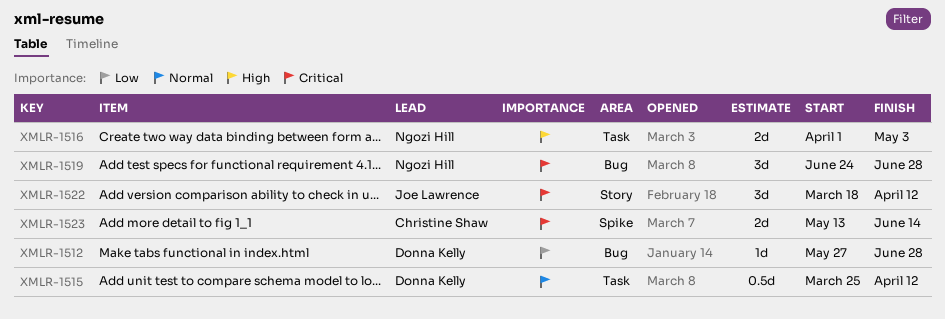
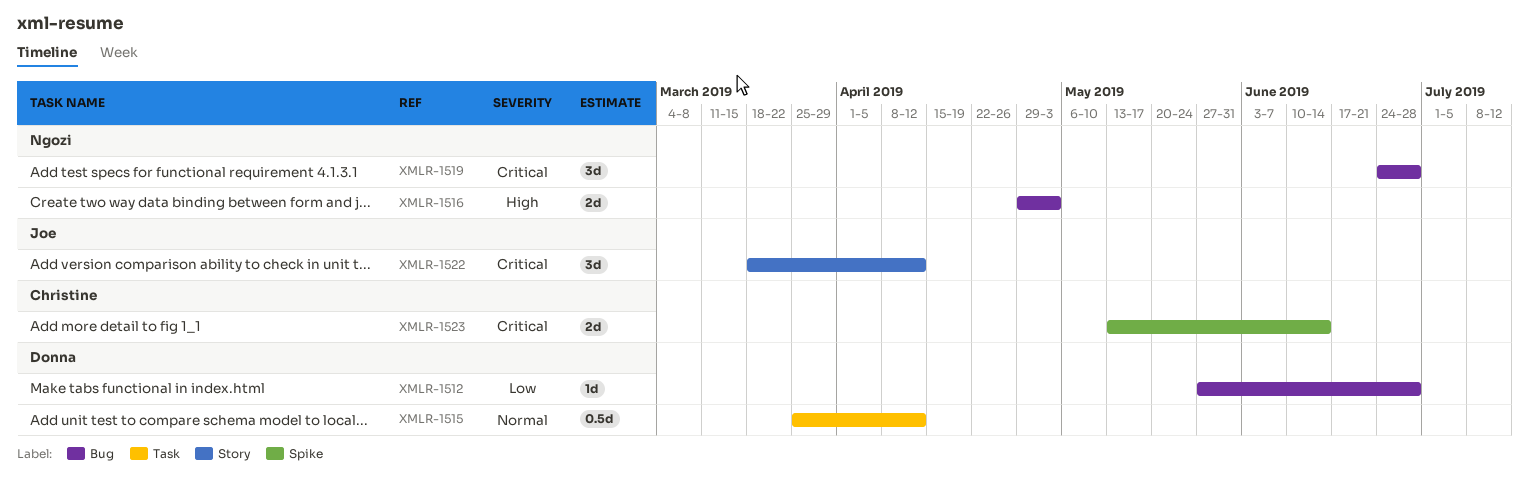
XMLR-1516, label: Task -> Bug
XMLR-1516, start: Apr 1 -> Apr 29

